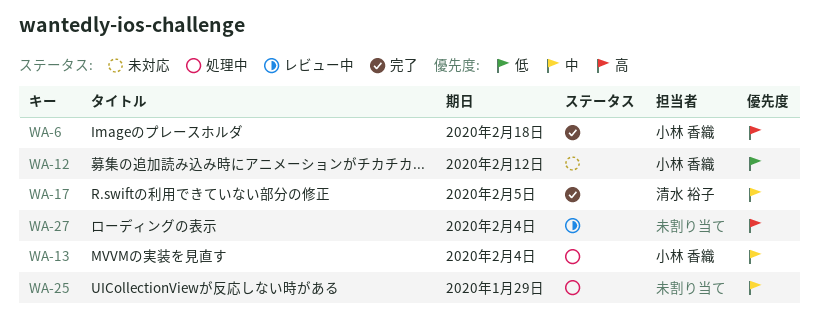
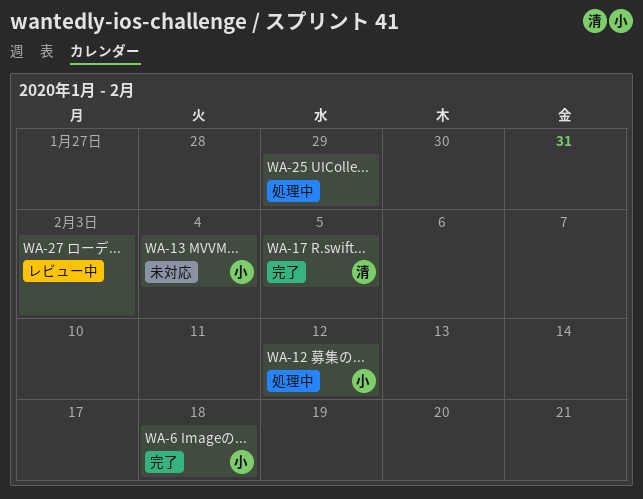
WA-12, status: 未対応 -> 処理中
WA-13, status: 処理中 -> 未対応
WA-27, due: Feb 4 -> Feb 3

